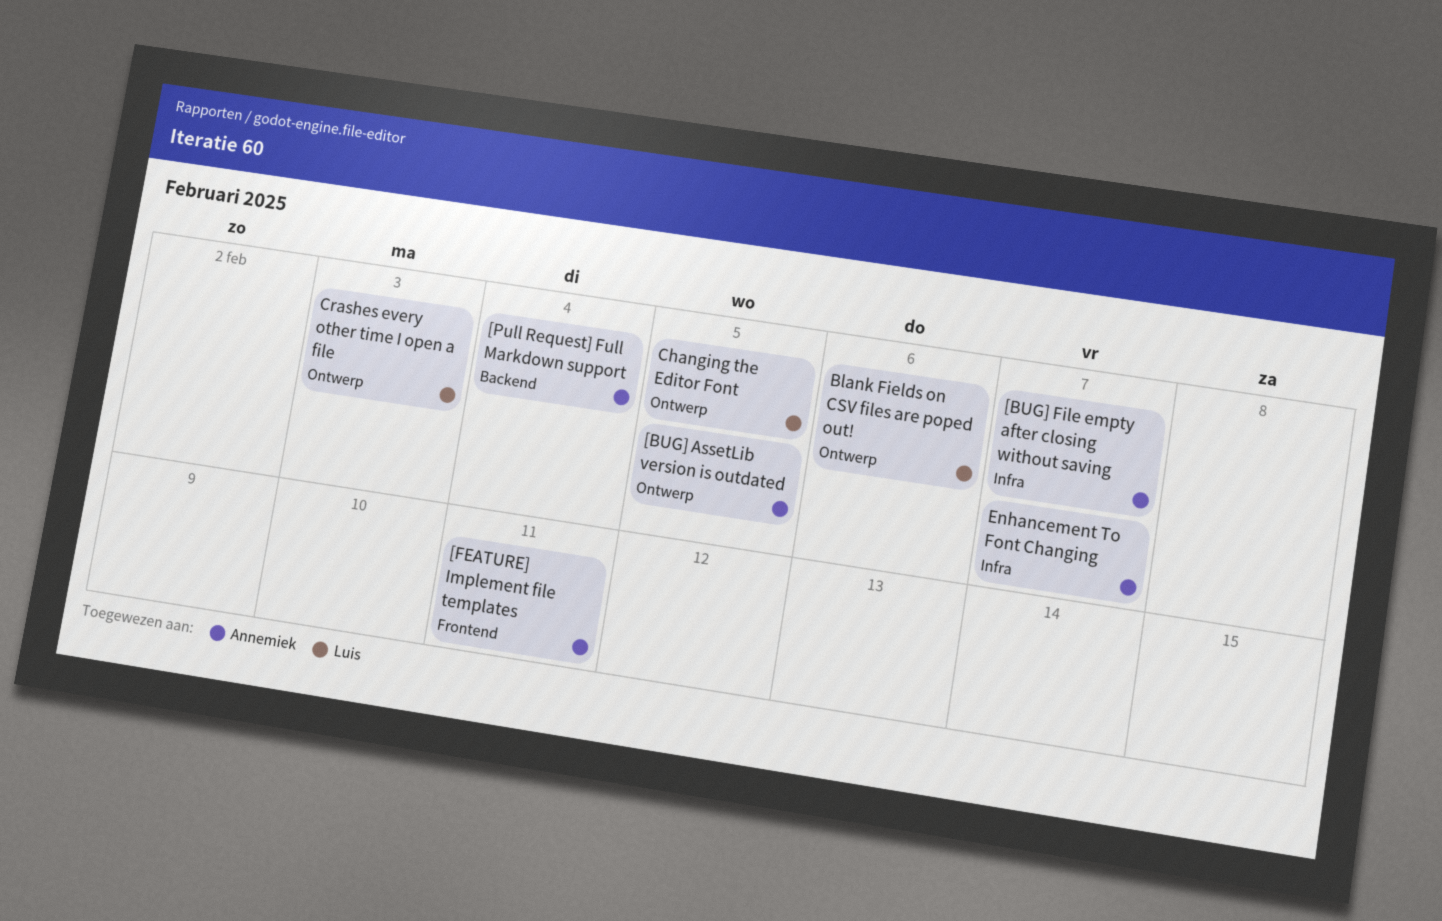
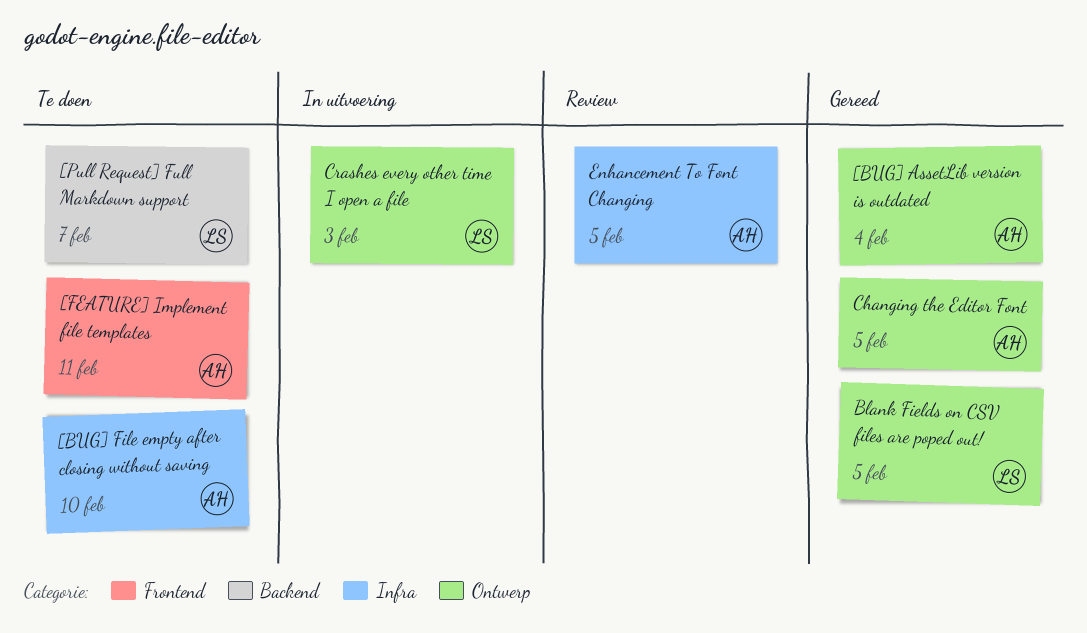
[BUG] AssetLib version is outdated, due: Feb 5 -> Feb 4
[BUG] File empty after closing without saving, due: Feb 7 -> Feb 10
[Pull Request] Full Markdown support, owner: Annemiek -> Luis
[Pull Request] Full Markdown support, due: Feb 4 -> Feb 7
Blank Fields on CSV files are poped out!, due: Feb 6 -> Feb 5
Changing the Editor Font, owner: Luis -> Annemiek
Enhancement To Font Changing, due: Feb 7 -> Feb 5

